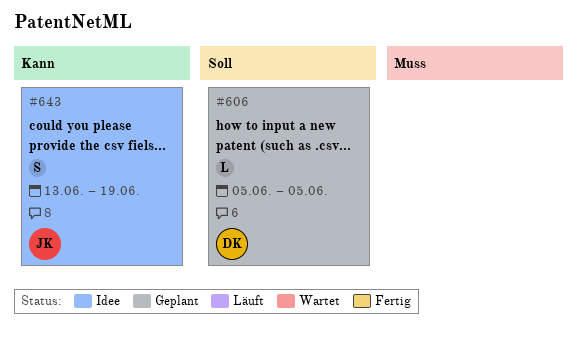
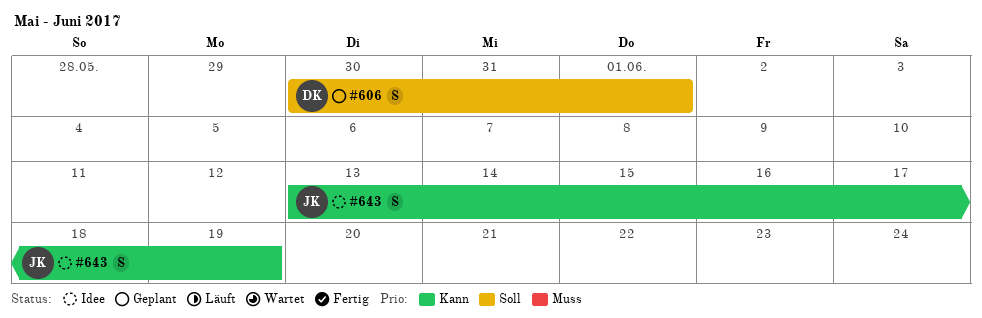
#606, estimate: L -> S
#606, start: Jun 5 -> May 30
#606, due: Jun 5 -> Jun 1

